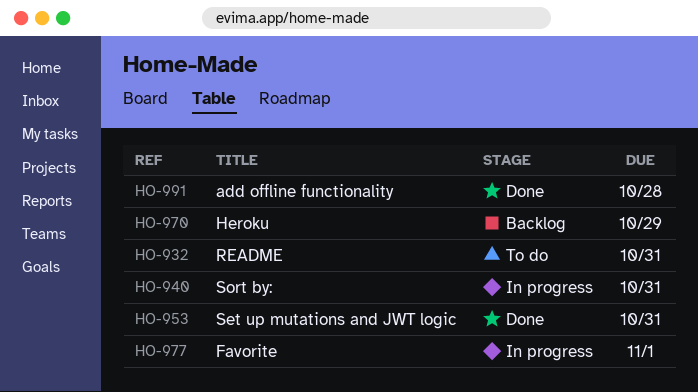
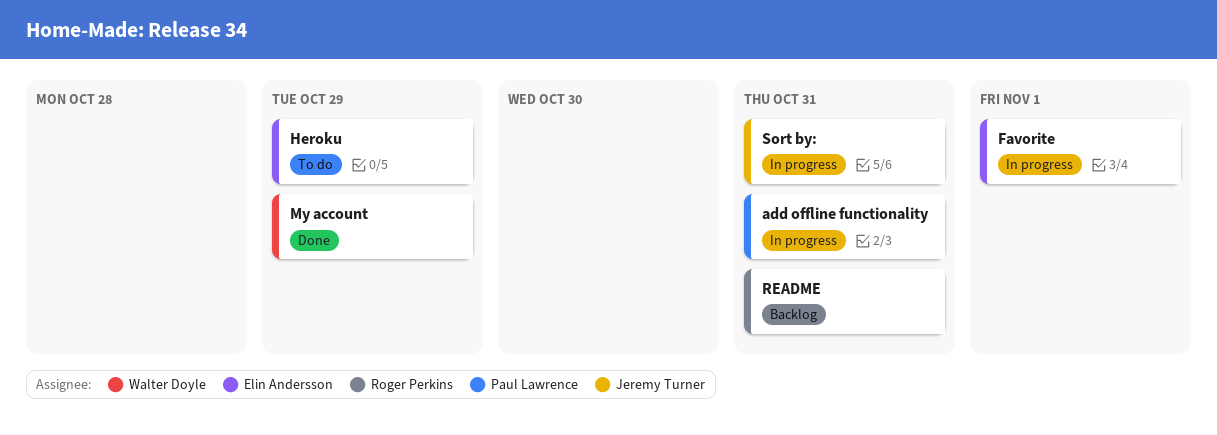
add offline functionality, status: Done -> In progress
add offline functionality, due: Oct 28 -> Oct 31
Heroku, status: Backlog -> To do
My account: none -> present
README, status: To do -> Backlog
Set up mutations and JWT logic: present -> none

